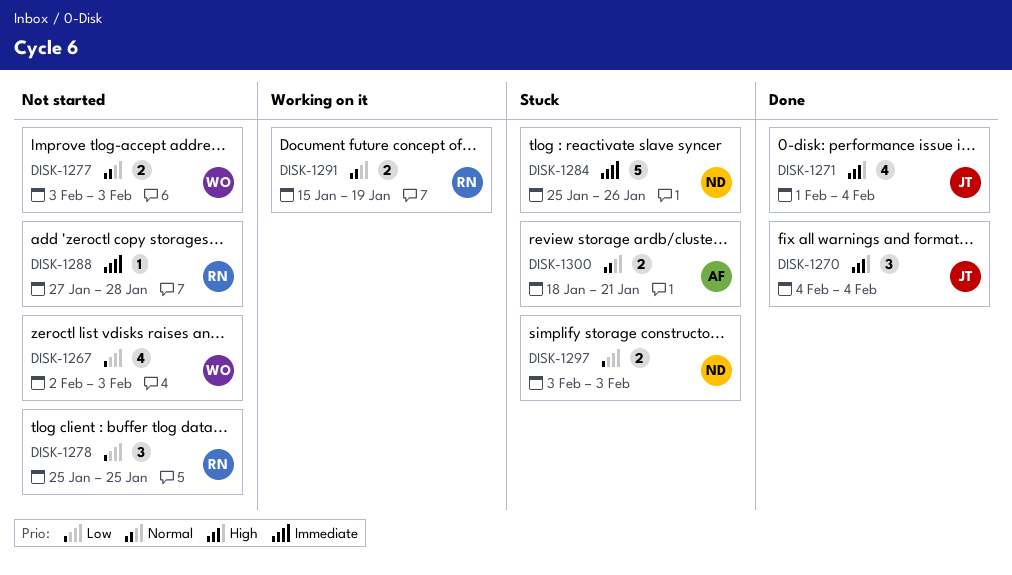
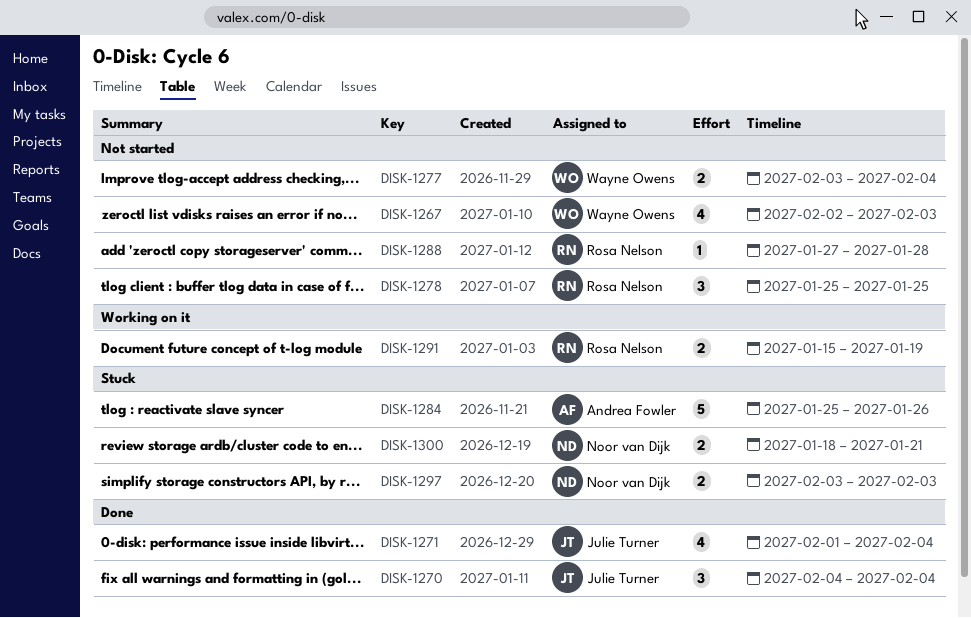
DISK-1277, due: Feb 3 -> Feb 4
DISK-1284, owner: Noor van Dijk -> Andrea Fowler
DISK-1300, owner: Andrea Fowler -> Noor van Dijk

